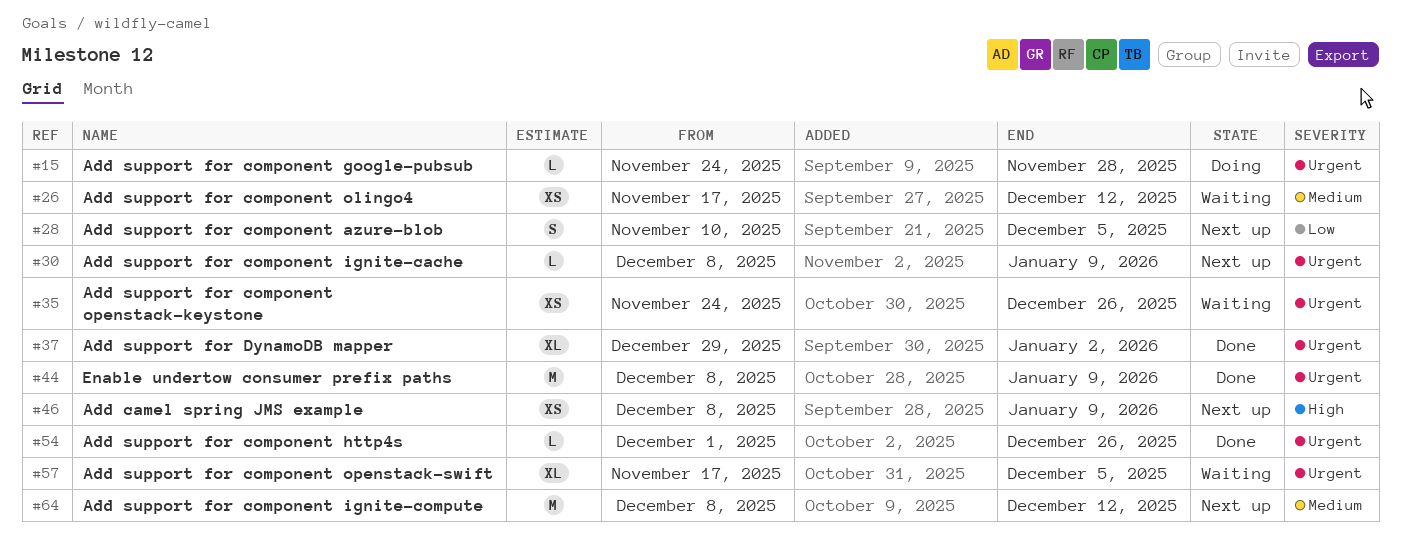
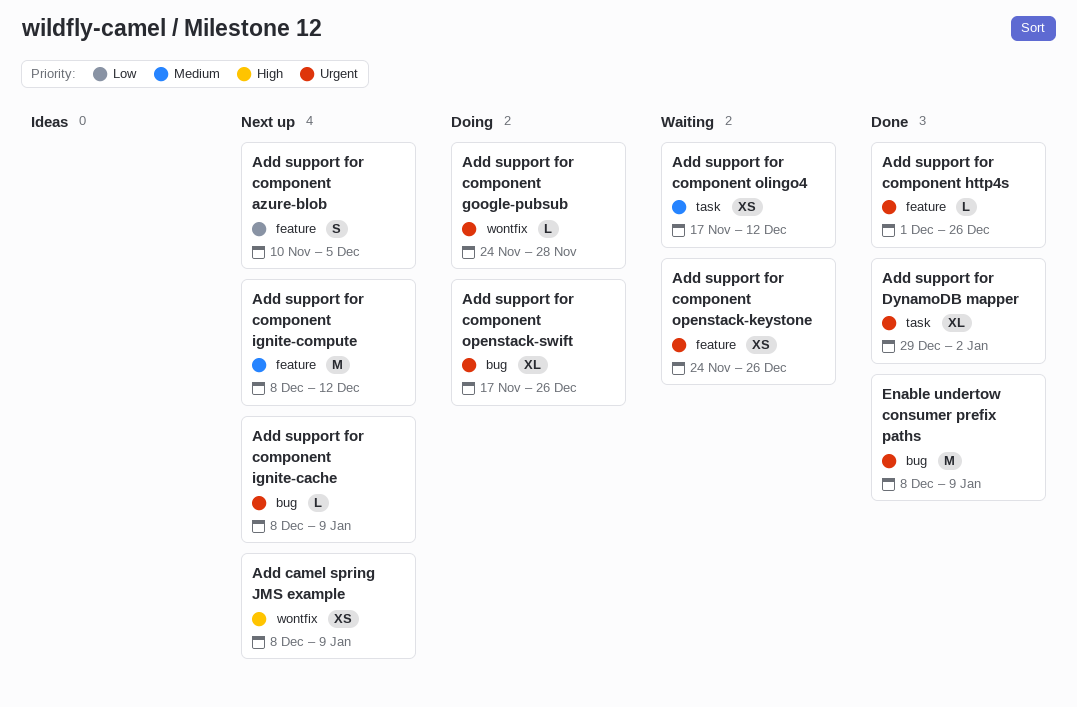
Add support for component openstack-swift, status: Waiting -> Doing
Add support for component openstack-swift, due: Dec 5 -> Dec 26

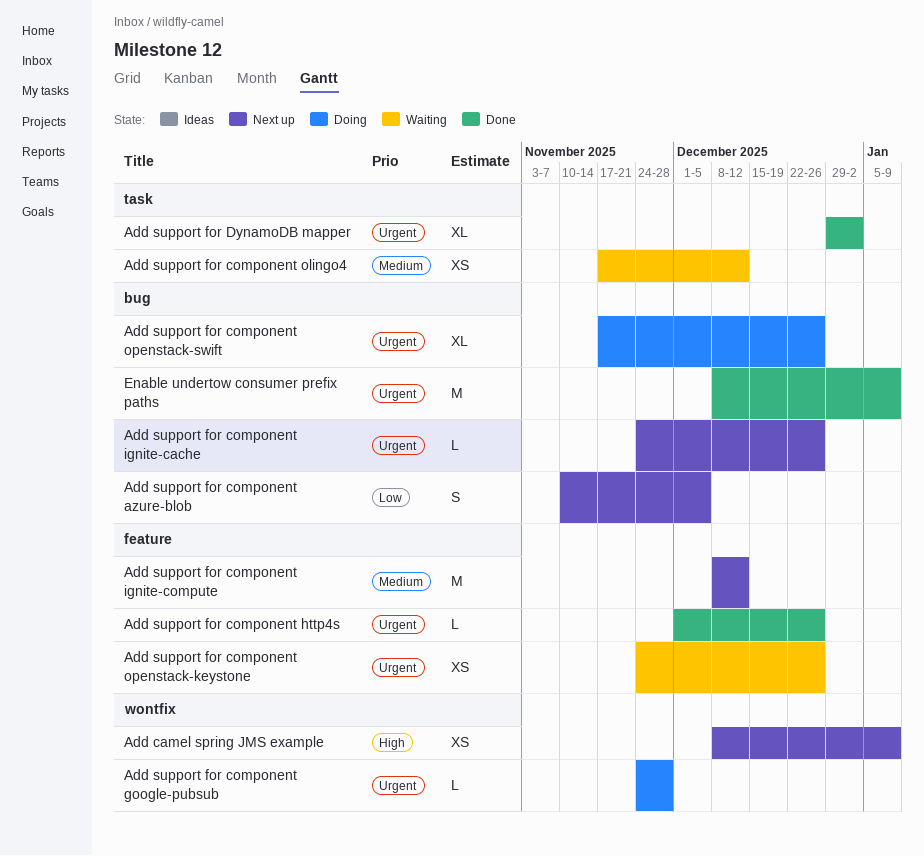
Add support for component azure-blob, label: feature -> bug
Add support for component ignite-cache, start: Dec 8 -> Nov 24
Add support for component ignite-cache, due: Jan 9 -> Dec 26

